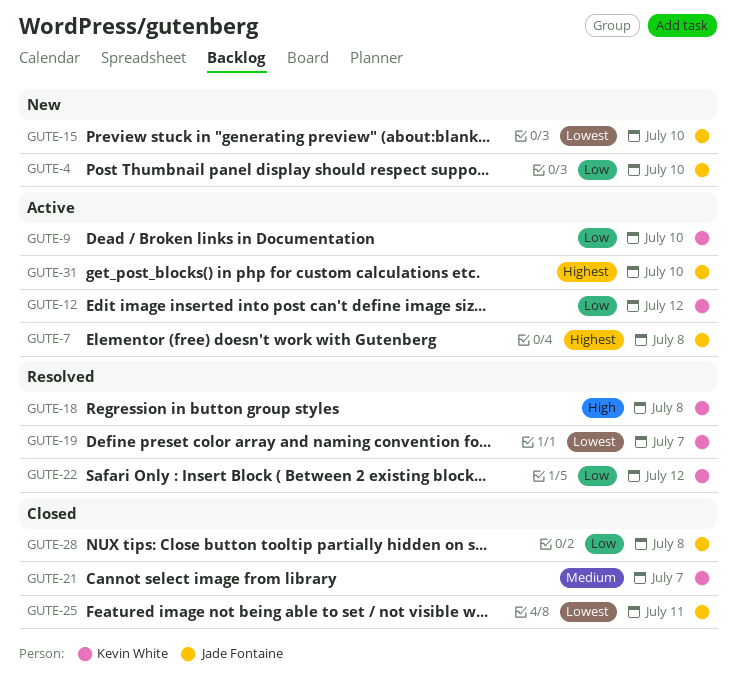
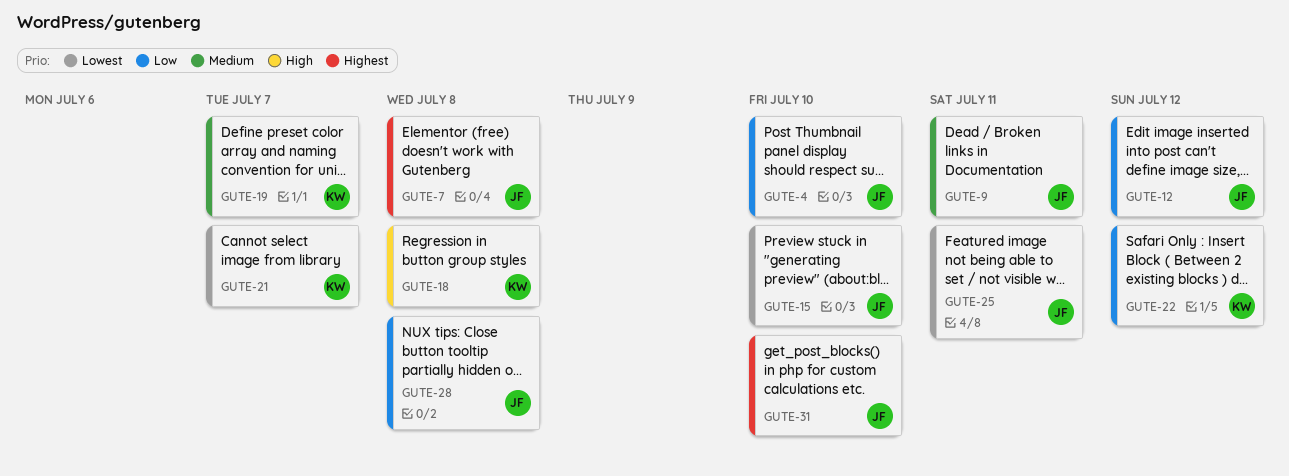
GUTE-9, owner: Kevin White -> Jade Fontaine
GUTE-9, priority: Low -> Medium
GUTE-9, due: Jul 10 -> Jul 11
GUTE-12, owner: Kevin White -> Jade Fontaine
GUTE-19, priority: Lowest -> Medium
GUTE-21, priority: Medium -> Lowest

